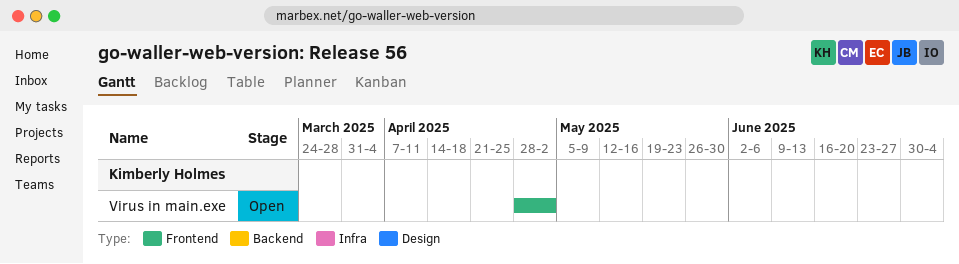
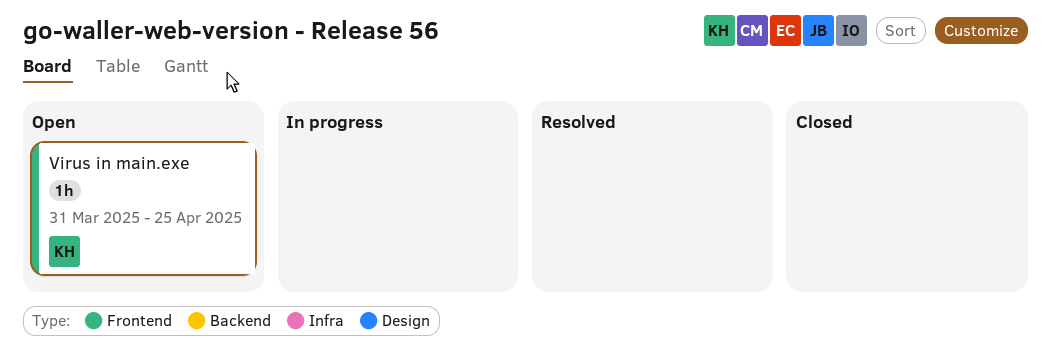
Virus in main.exe, start: Apr 28 -> Mar 31
Virus in main.exe, due: May 2 -> Apr 25

